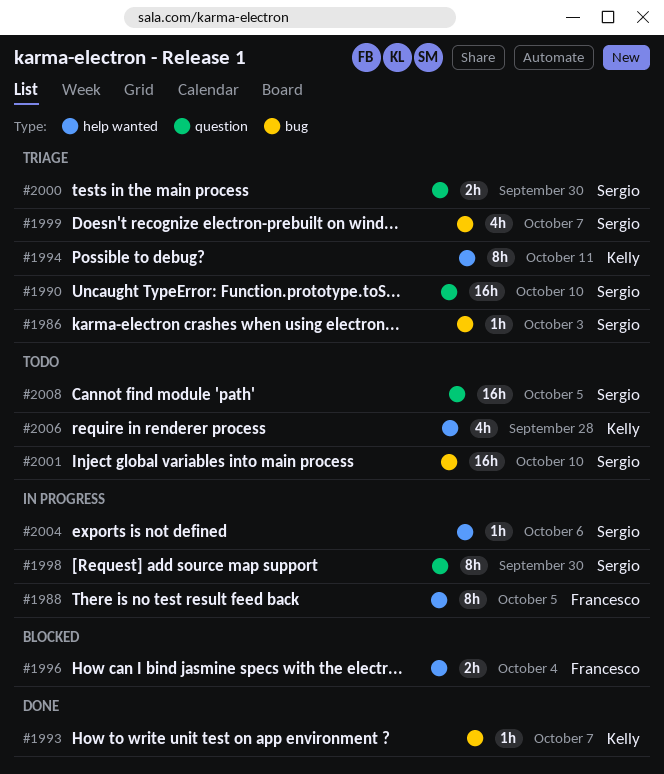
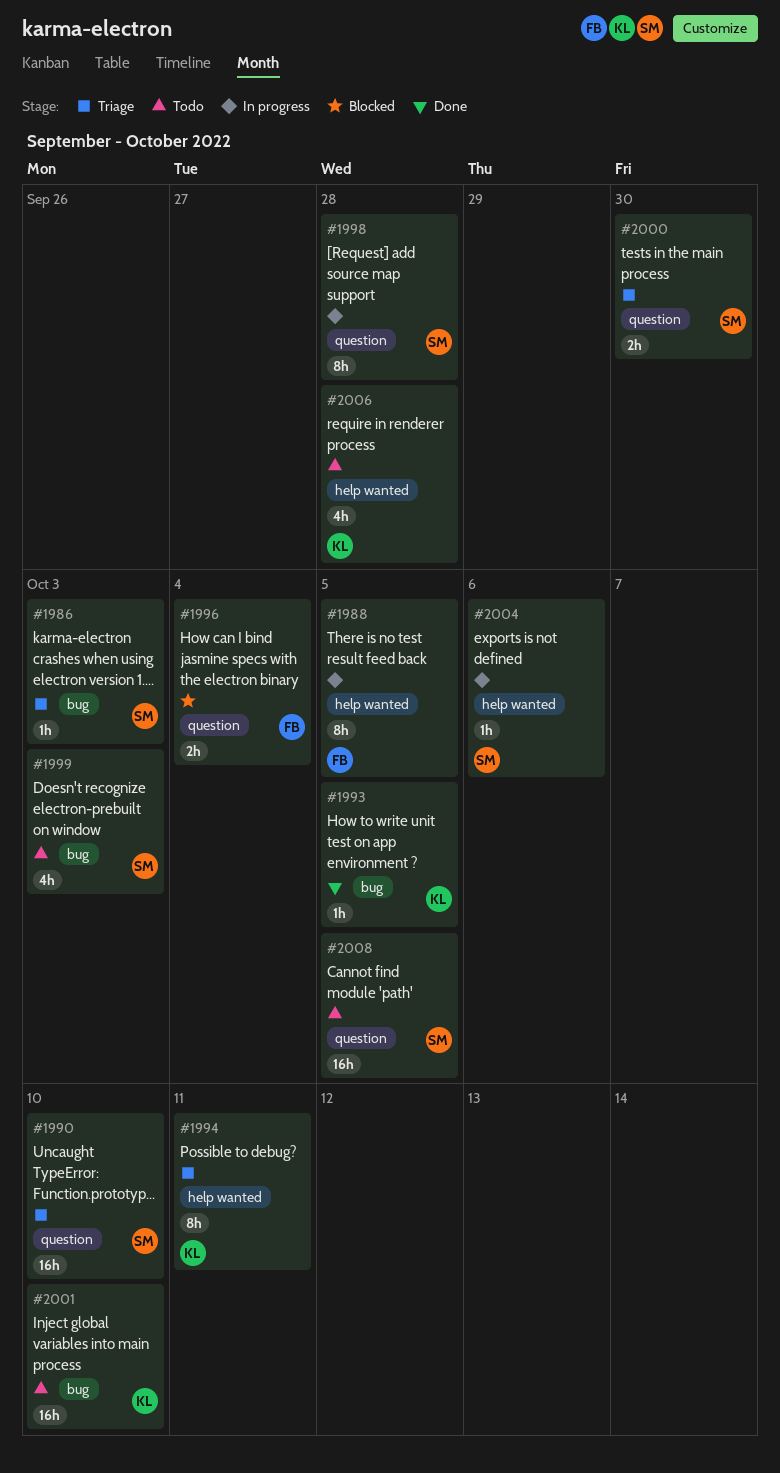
#1993, due: Oct 7 -> Oct 5
#1996, label: help wanted -> question
#1998, due: Sep 30 -> Sep 28
#1999, status: Triage -> Todo
#1999, due: Oct 7 -> Oct 3
#2001, owner: Sergio -> Kelly

